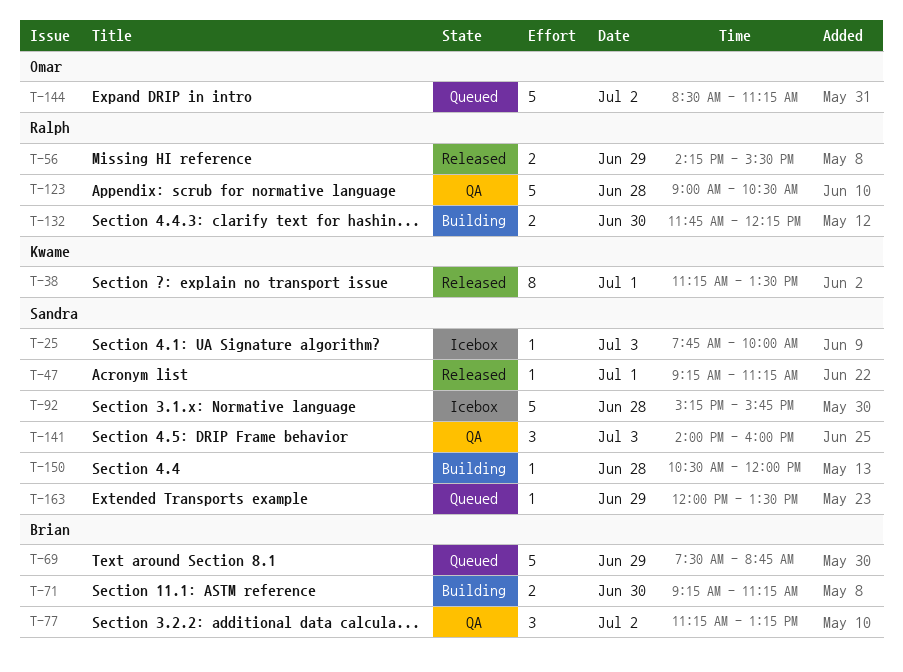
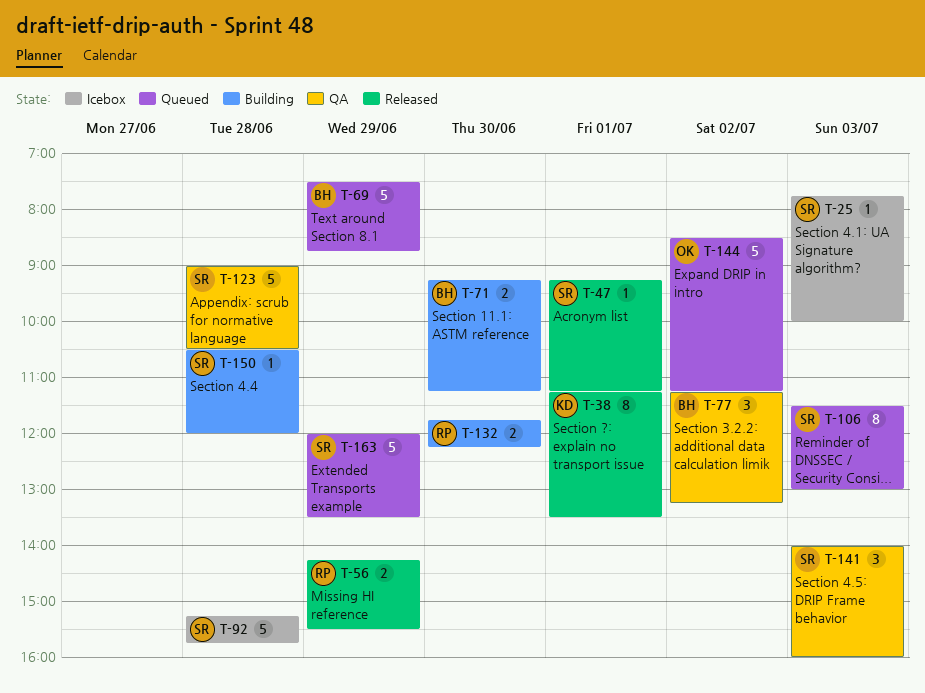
T-106: none -> present
T-123, owner: Ralph -> Sandra
T-163, estimate: 1 -> 5

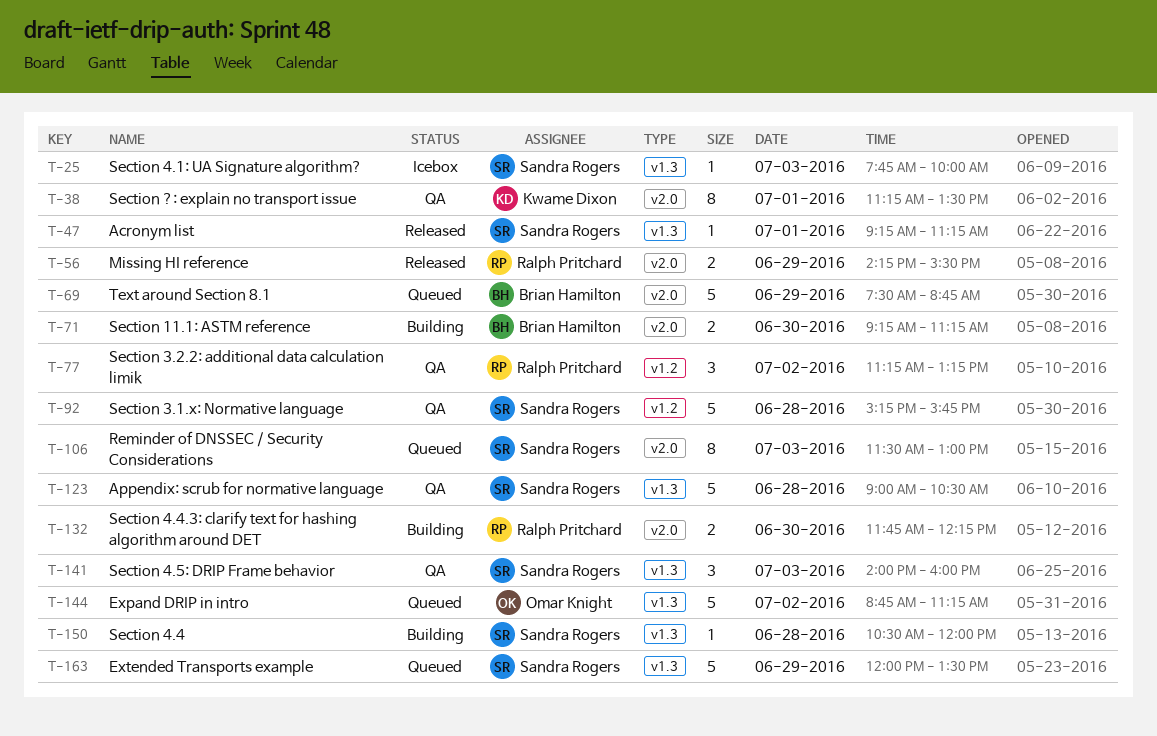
T-38, status: Released -> QA
T-77, owner: Brian Hamilton -> Ralph Pritchard
T-92, status: Icebox -> QA
T-144, begins: 08:30 -> 08:45

